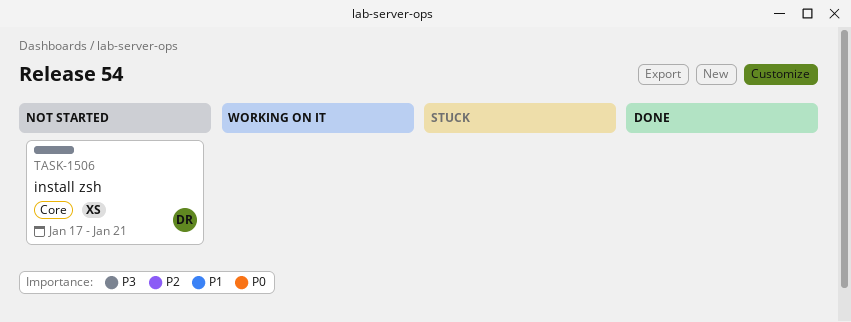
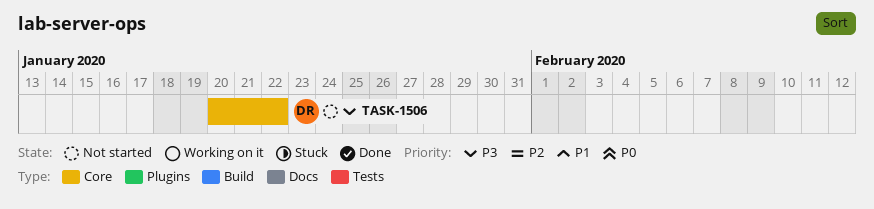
TASK-1506, start: Jan 17 -> Jan 20
TASK-1506, due: Jan 21 -> Jan 22

